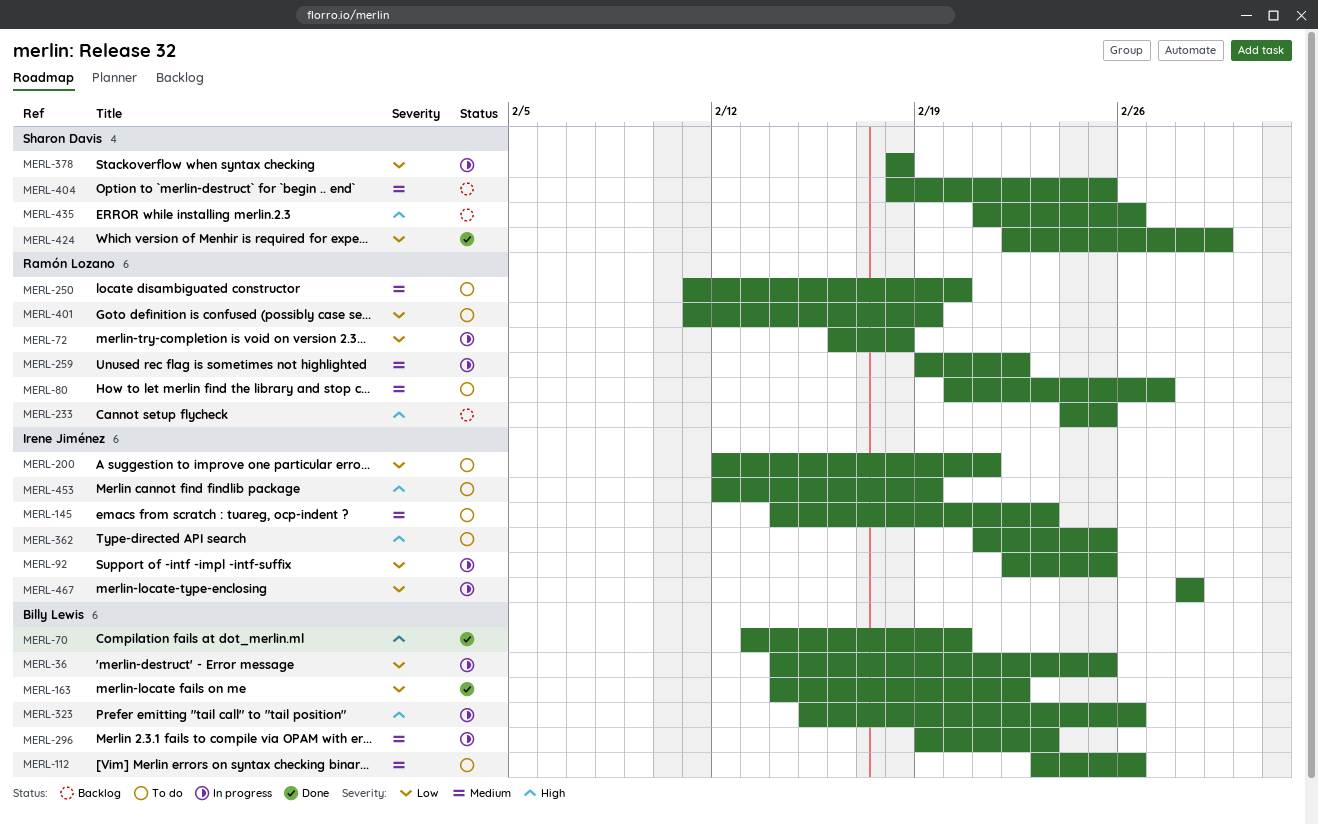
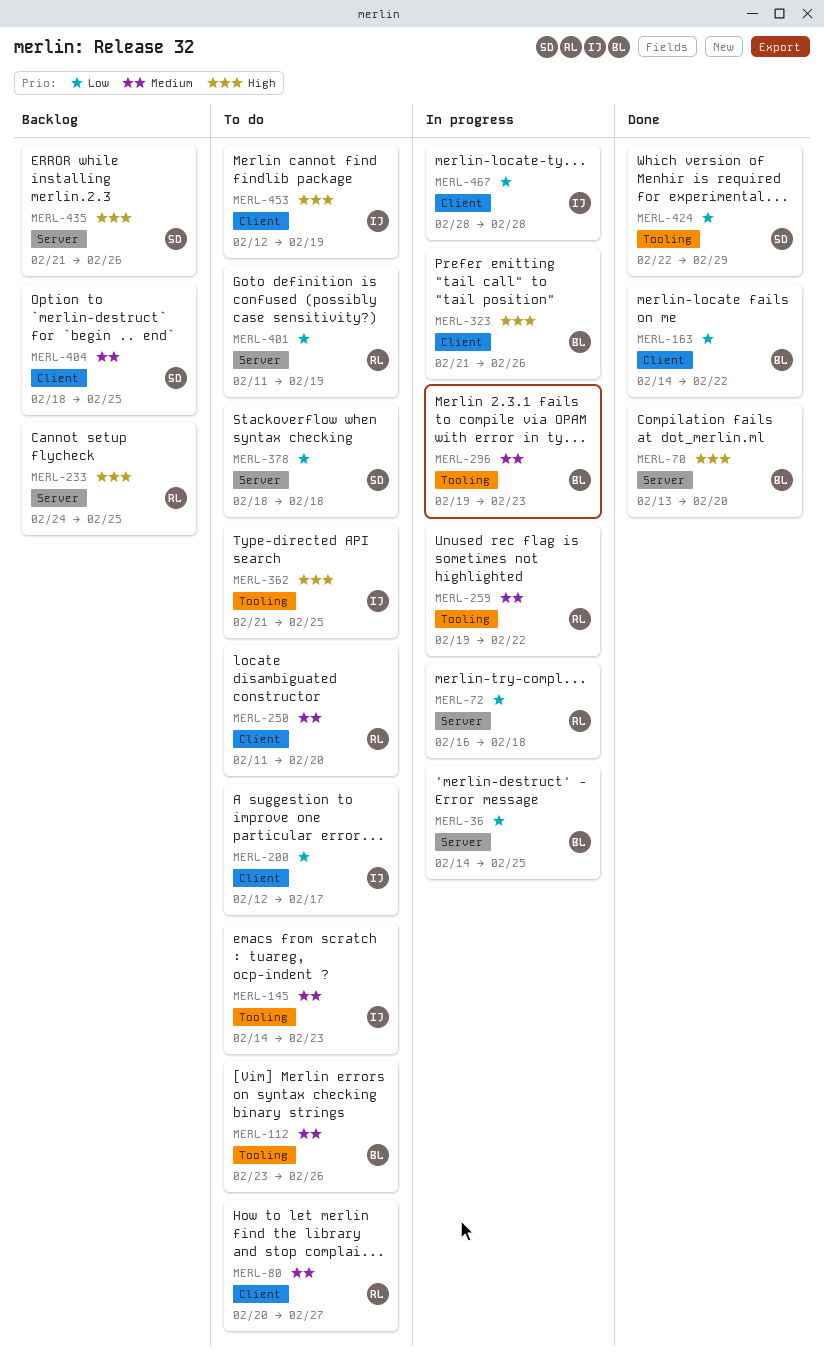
MERL-92: present -> none
MERL-200, due: Feb 21 -> Feb 17
MERL-323, start: Feb 15 -> Feb 21
MERL-378, status: In progress -> To do

